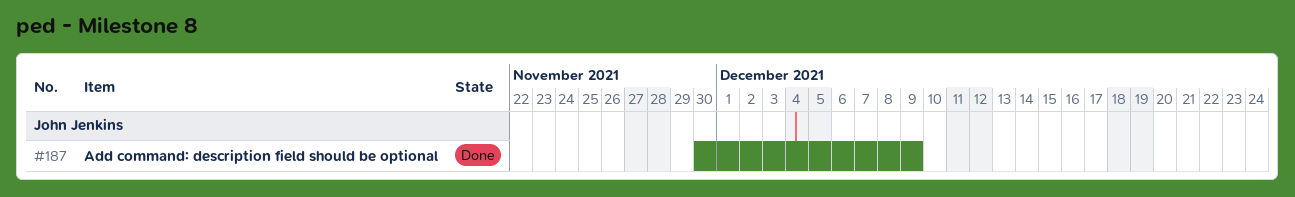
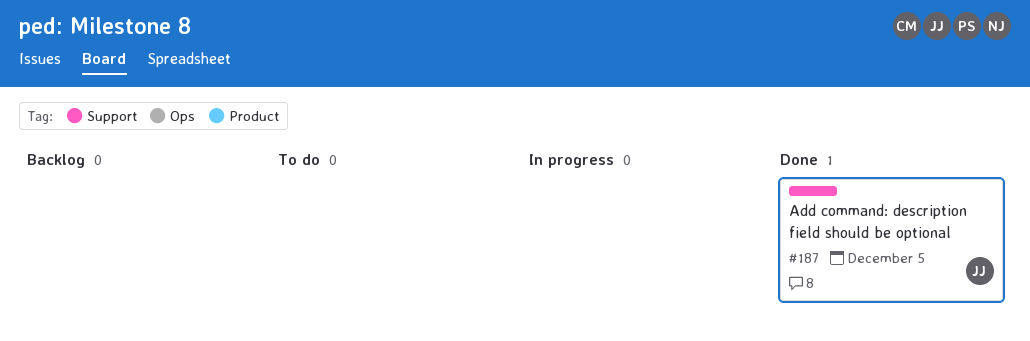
#187, due: Dec 9 -> Dec 5

